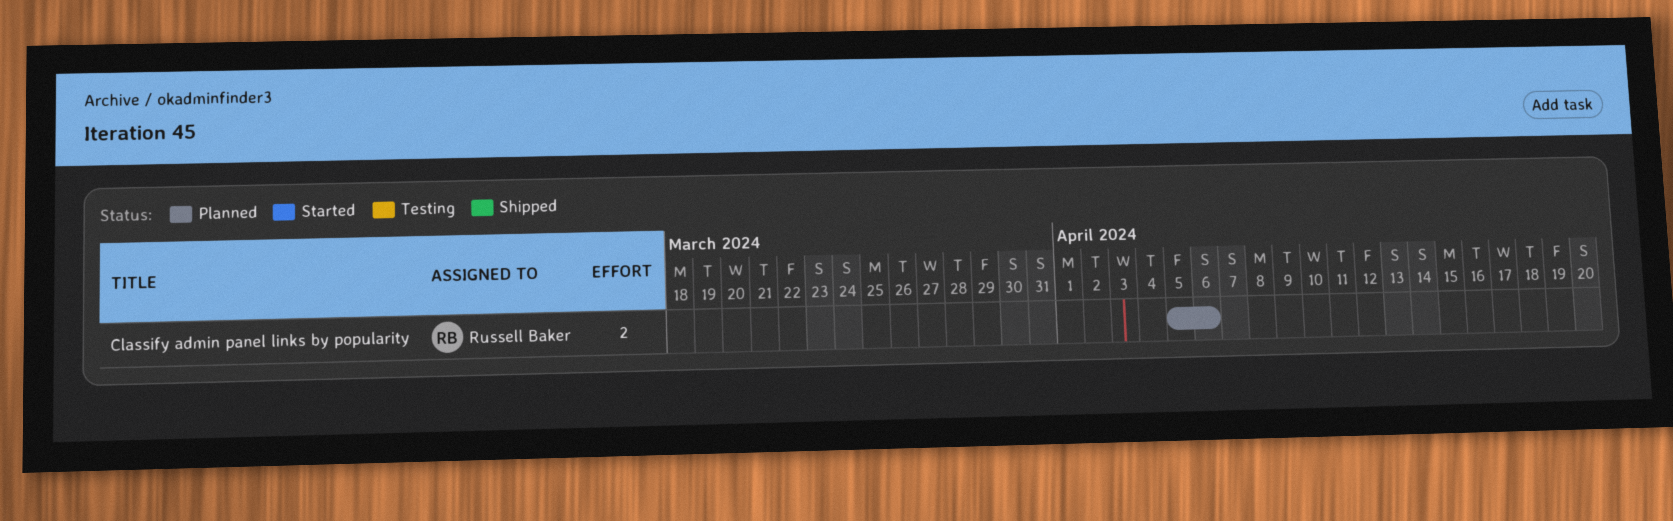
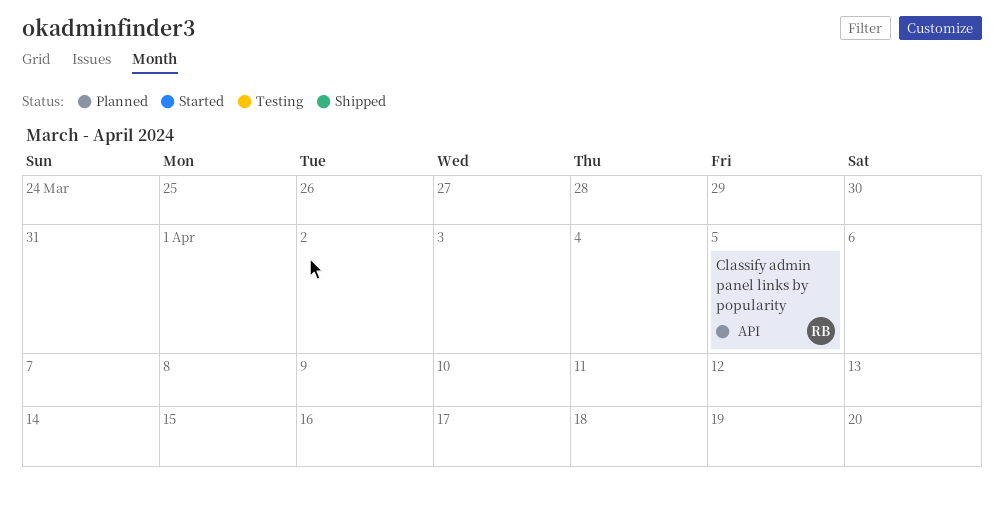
Classify admin panel links by popularity, due: Apr 6 -> Apr 5

